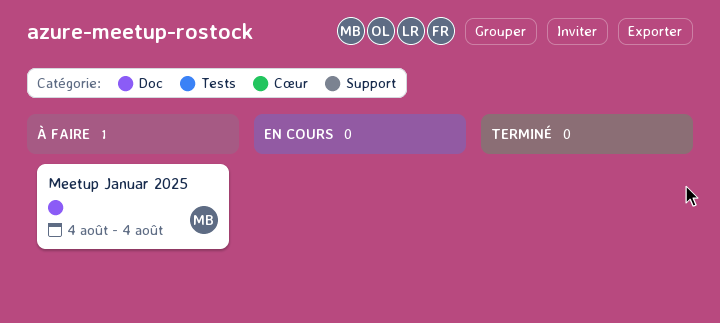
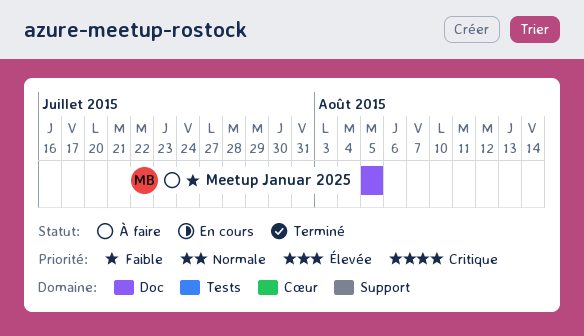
Meetup Januar 2025, start: Aug 4 -> Aug 5
Meetup Januar 2025, due: Aug 4 -> Aug 5

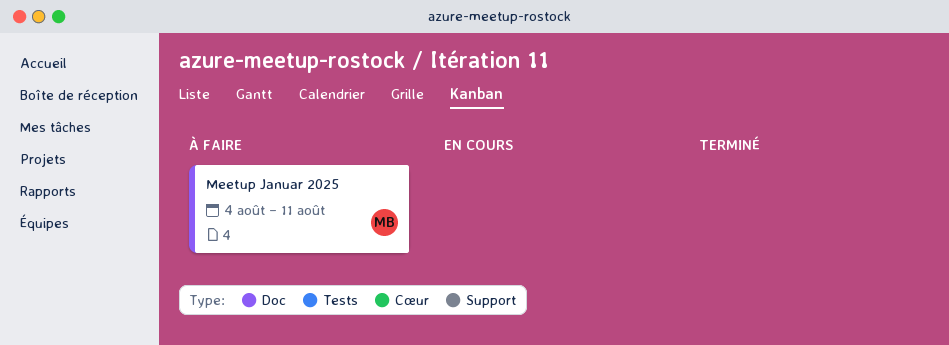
Meetup Januar 2025, start: Aug 5 -> Aug 4
Meetup Januar 2025, due: Aug 5 -> Aug 11

